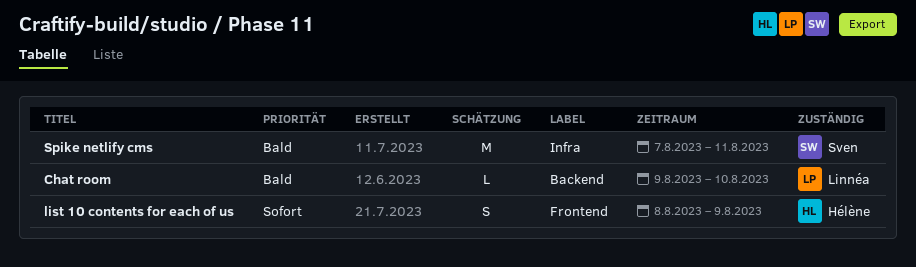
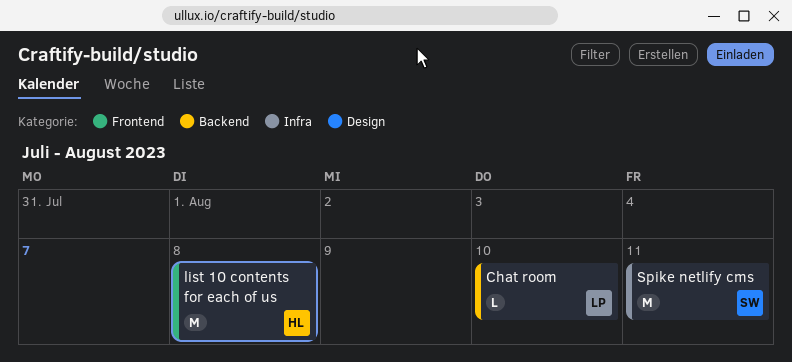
list 10 contents for each of us, estimate: S -> M
list 10 contents for each of us, due: Aug 9 -> Aug 8

